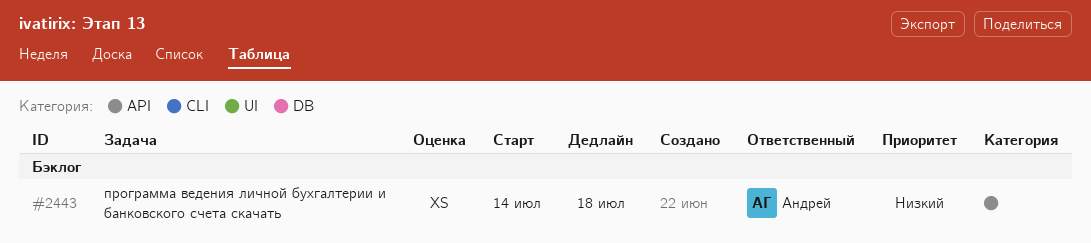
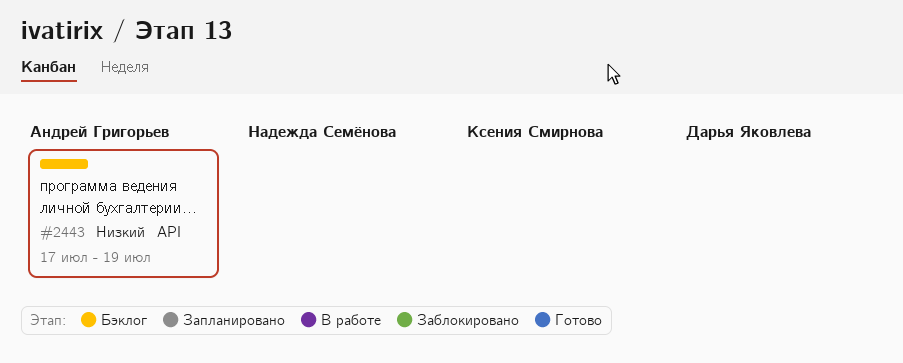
#2443, start: Jul 14 -> Jul 17
#2443, due: Jul 18 -> Jul 19

